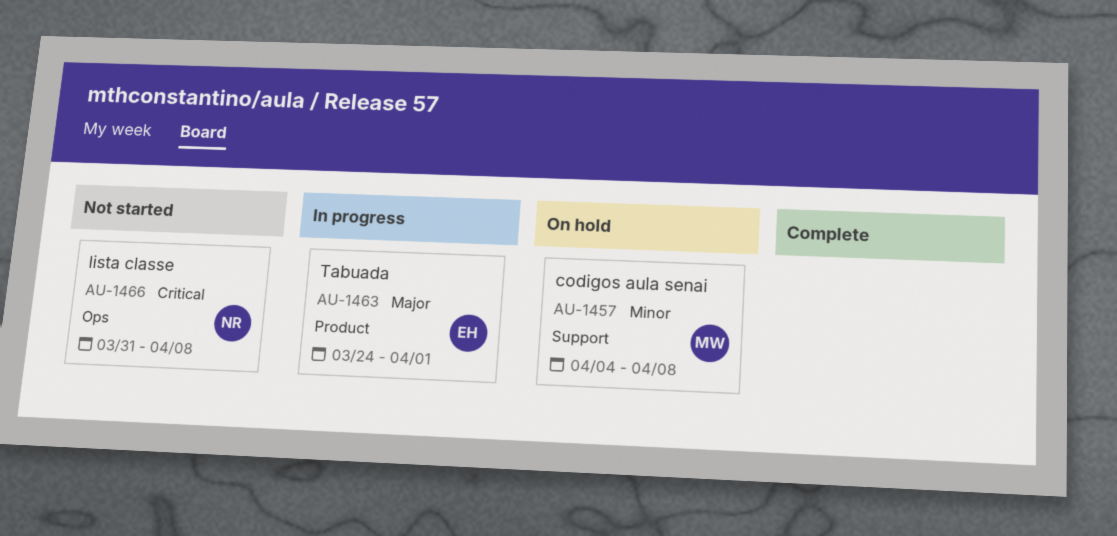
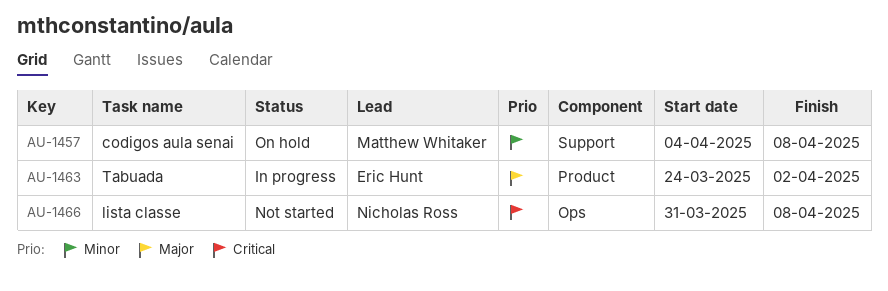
AU-1463, due: Apr 1 -> Apr 2

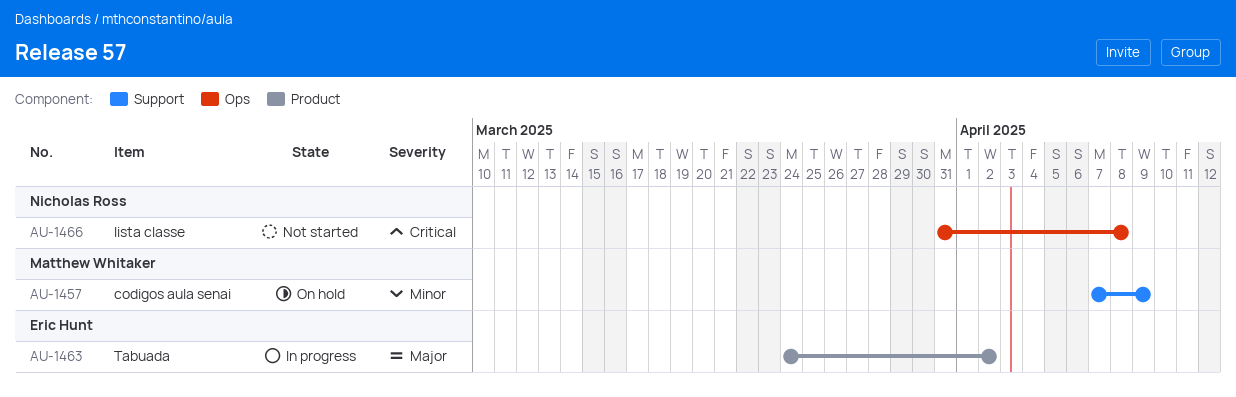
AU-1457, start: Apr 4 -> Apr 7
AU-1457, due: Apr 8 -> Apr 9

